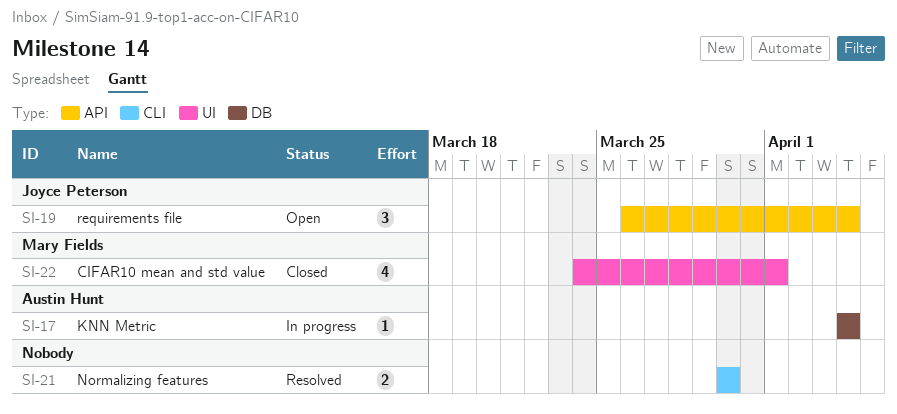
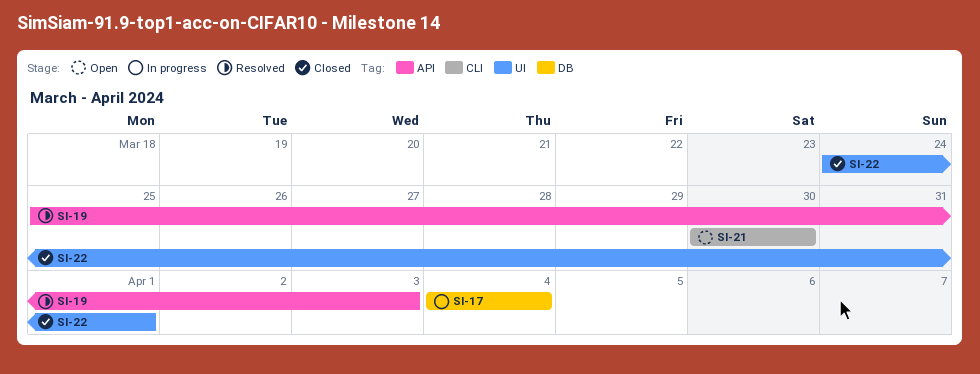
SI-19, status: Open -> Resolved
SI-19, start: Mar 26 -> Mar 25
SI-19, due: Apr 4 -> Apr 3
SI-21, status: Resolved -> Open

